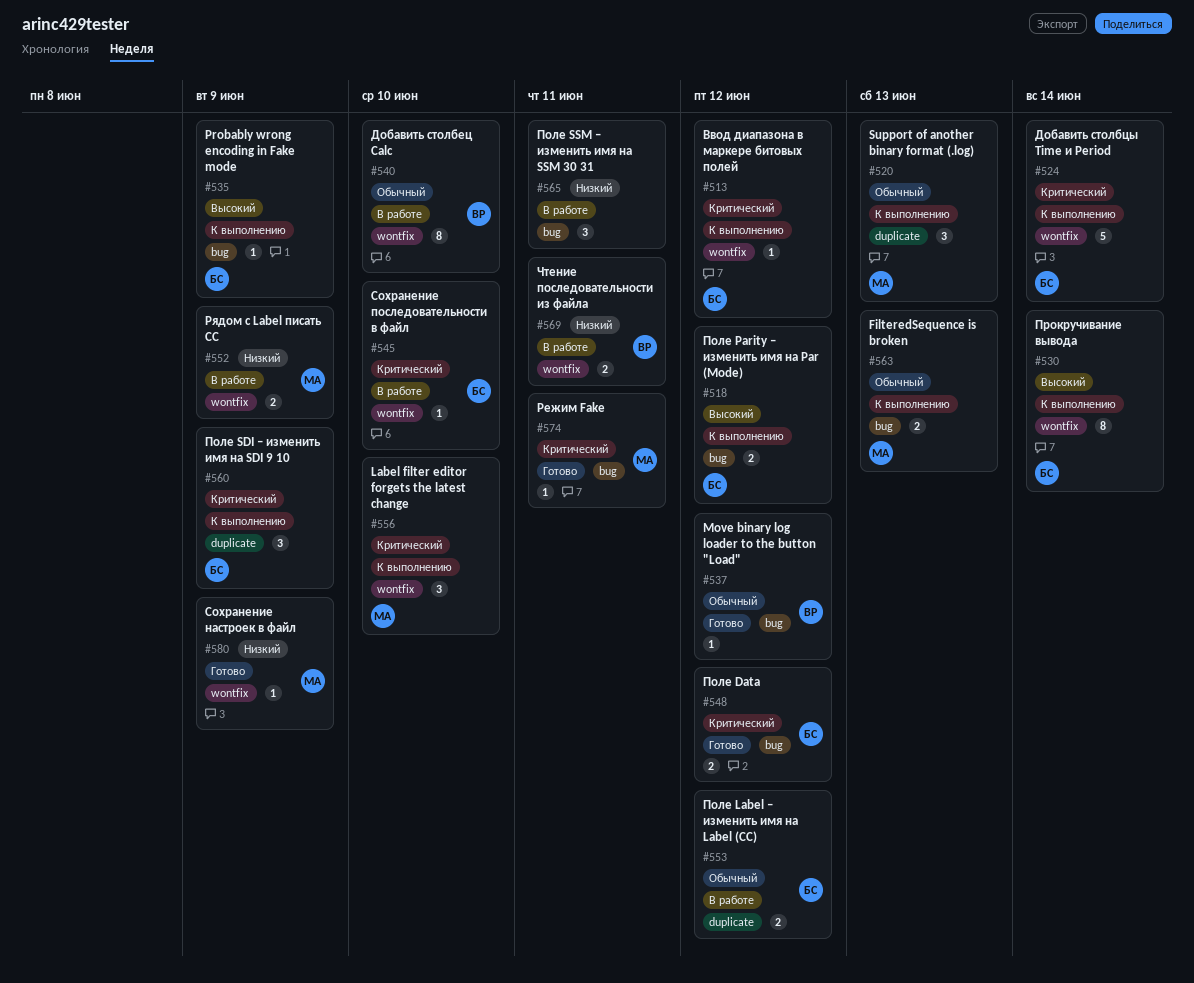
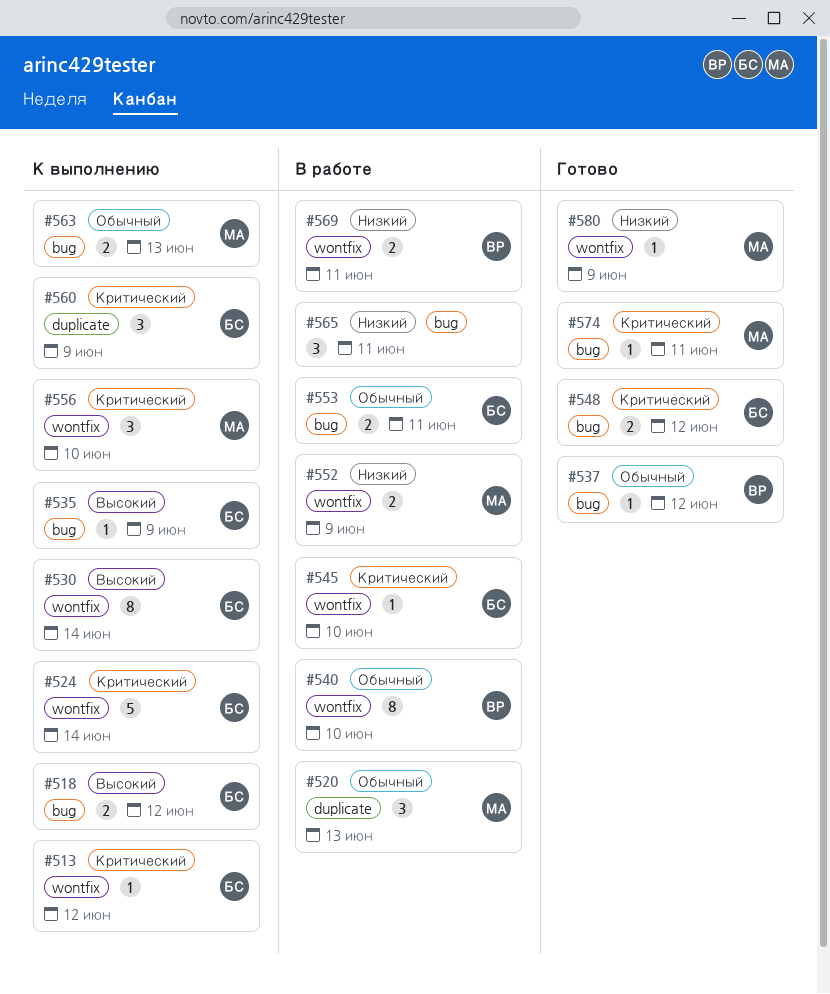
#520, status: К выполнению -> В работе
#553, label: duplicate -> bug
#553, due: Jun 12 -> Jun 11

